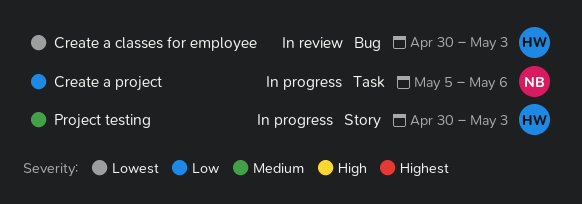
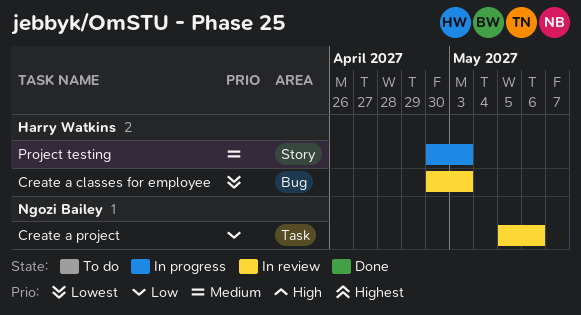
Create a project, status: In progress -> In review

